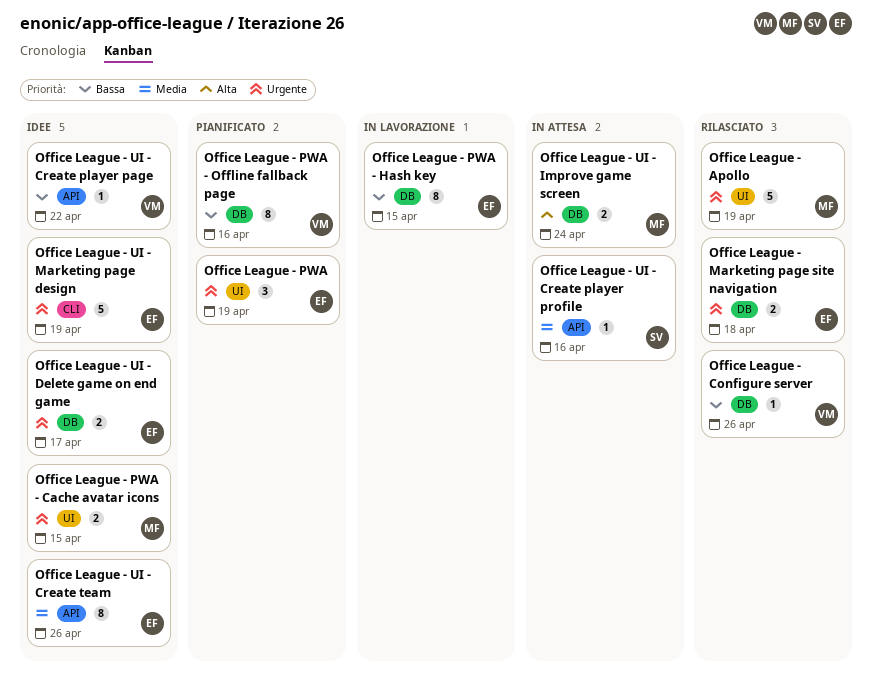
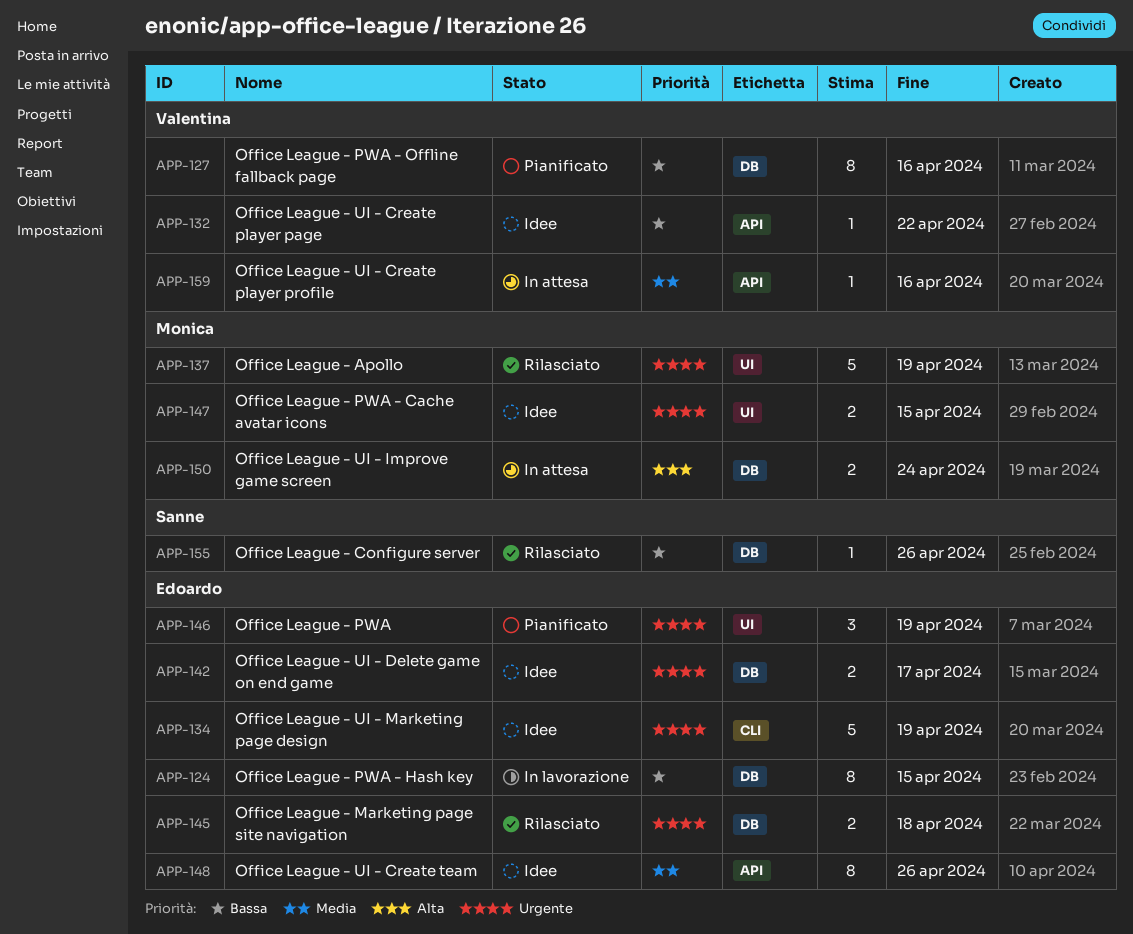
Office League - Configure server, owner: Valentina -> Sanne
Office League - UI - Create player profile, owner: Sanne -> Valentina

